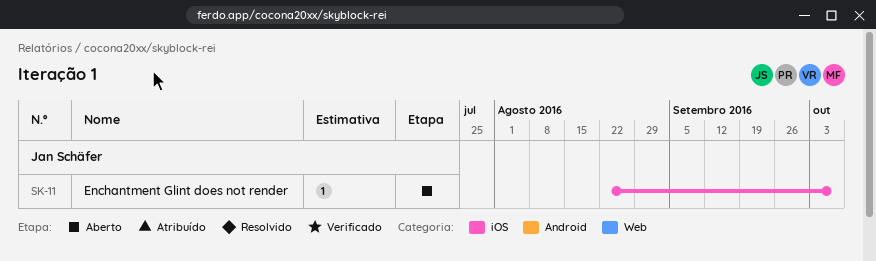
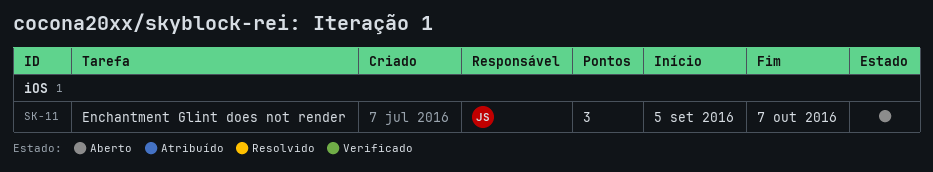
SK-11, estimate: 1 -> 3
SK-11, start: Aug 22 -> Sep 5

